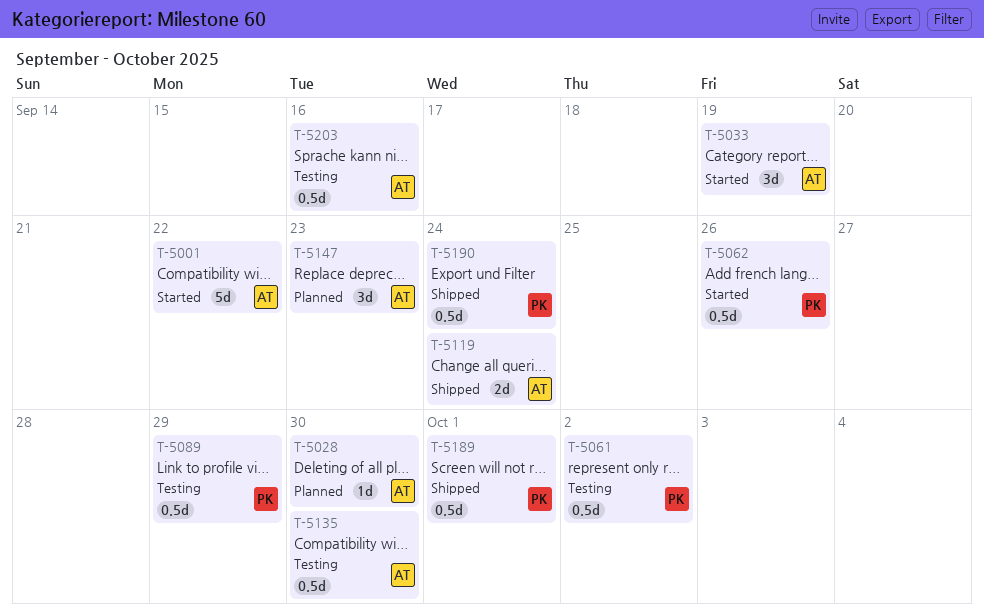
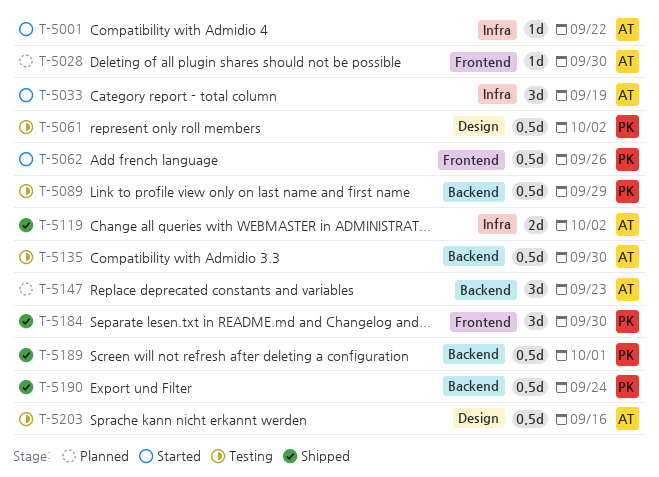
T-5001, estimate: 5d -> 1d
T-5119, due: Sep 24 -> Oct 2
T-5184: none -> present

